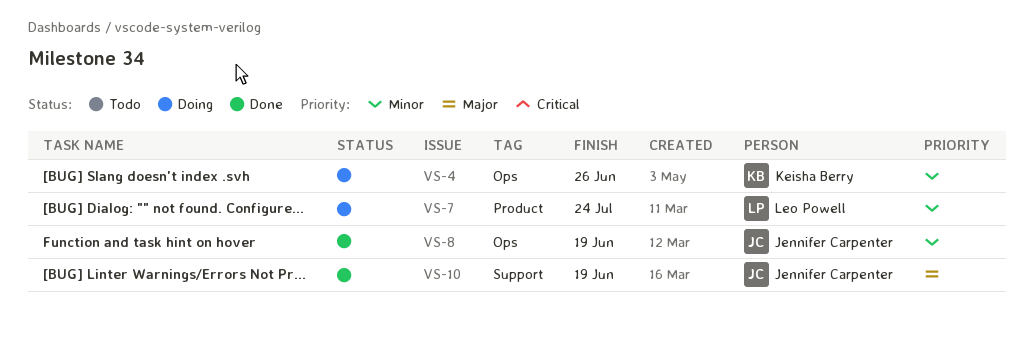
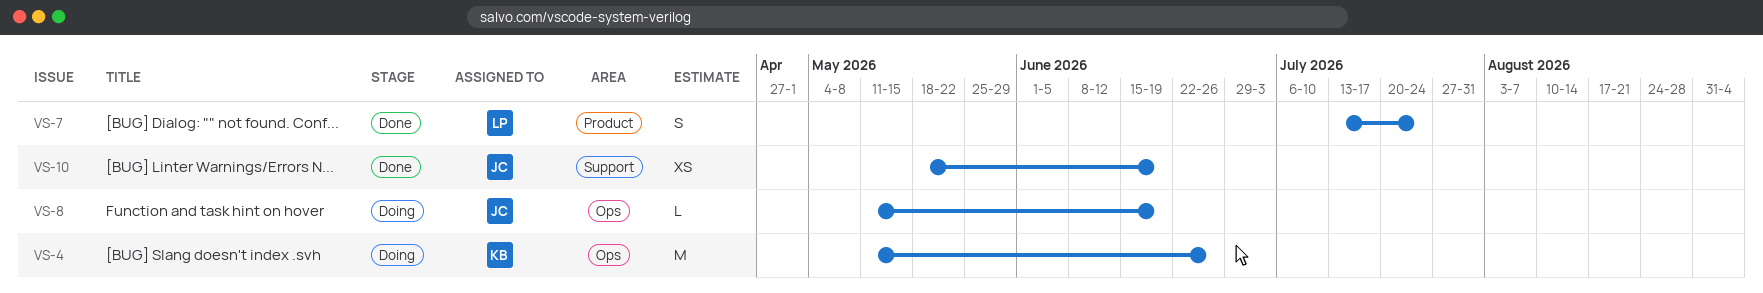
VS-7, status: Doing -> Done
VS-8, status: Done -> Doing

